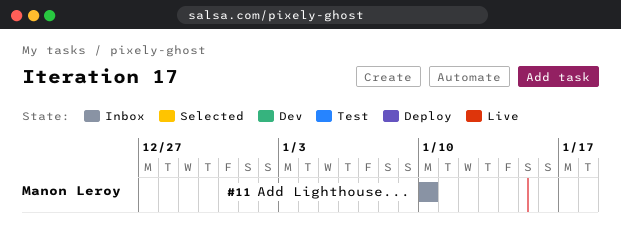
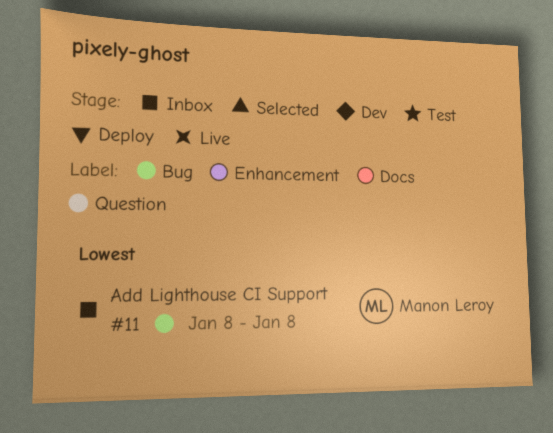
#11, start: Jan 10 -> Jan 8
#11, due: Jan 10 -> Jan 8

